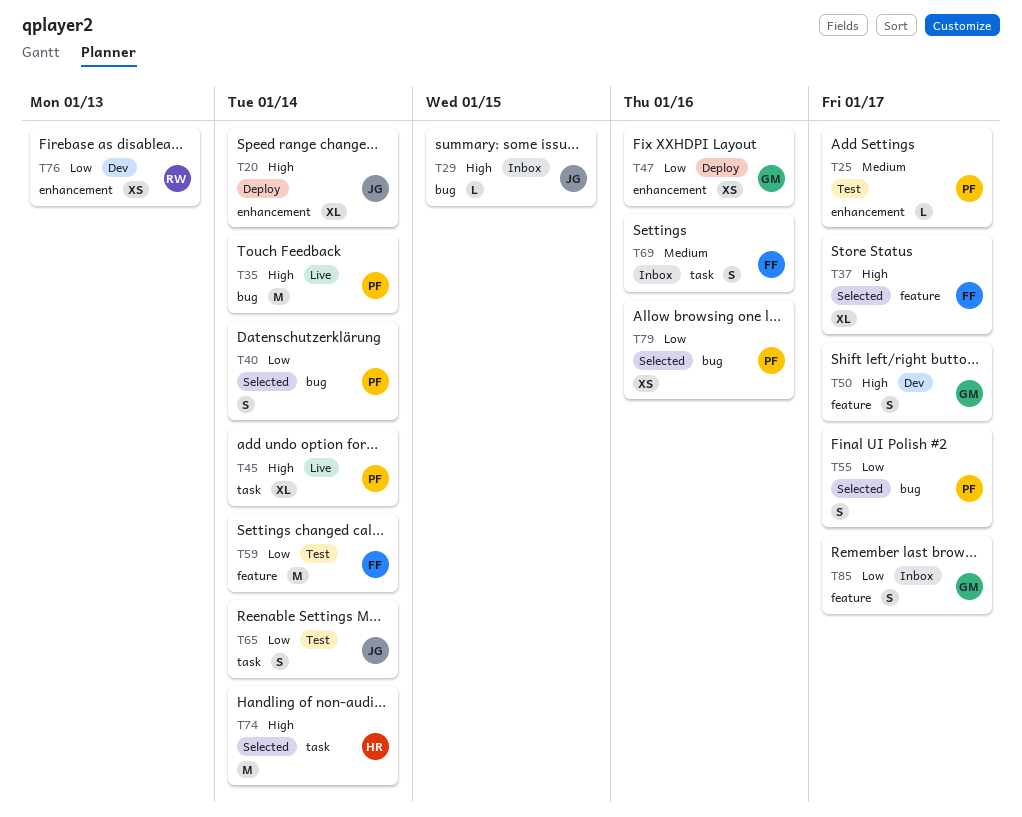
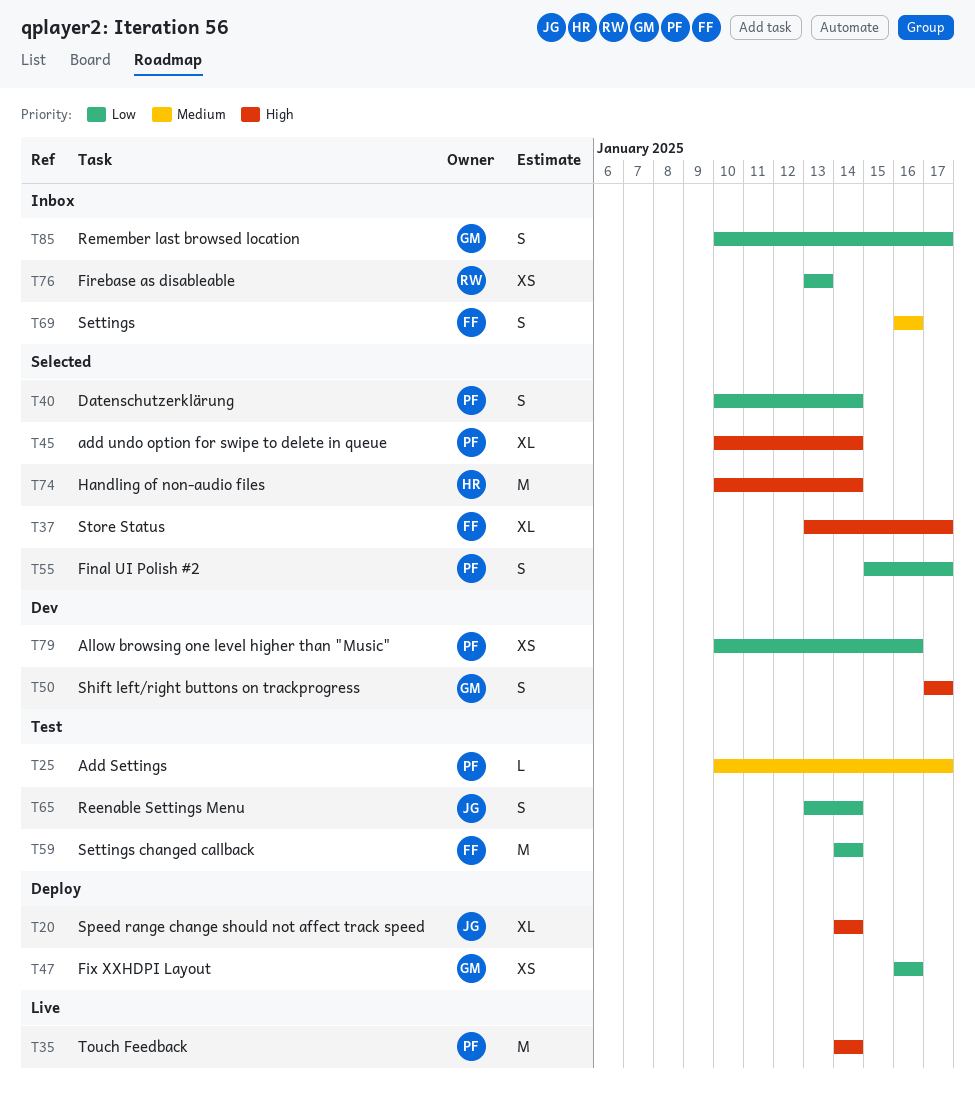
T29: present -> none
T45, status: Live -> Selected
T76, status: Dev -> Inbox
T79, status: Selected -> Dev

